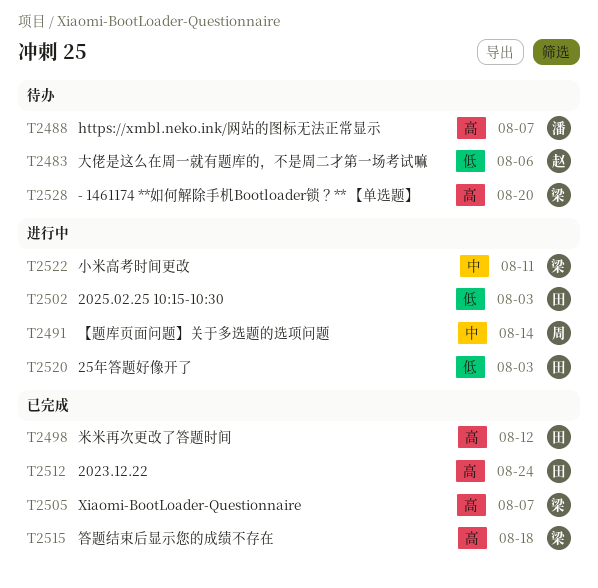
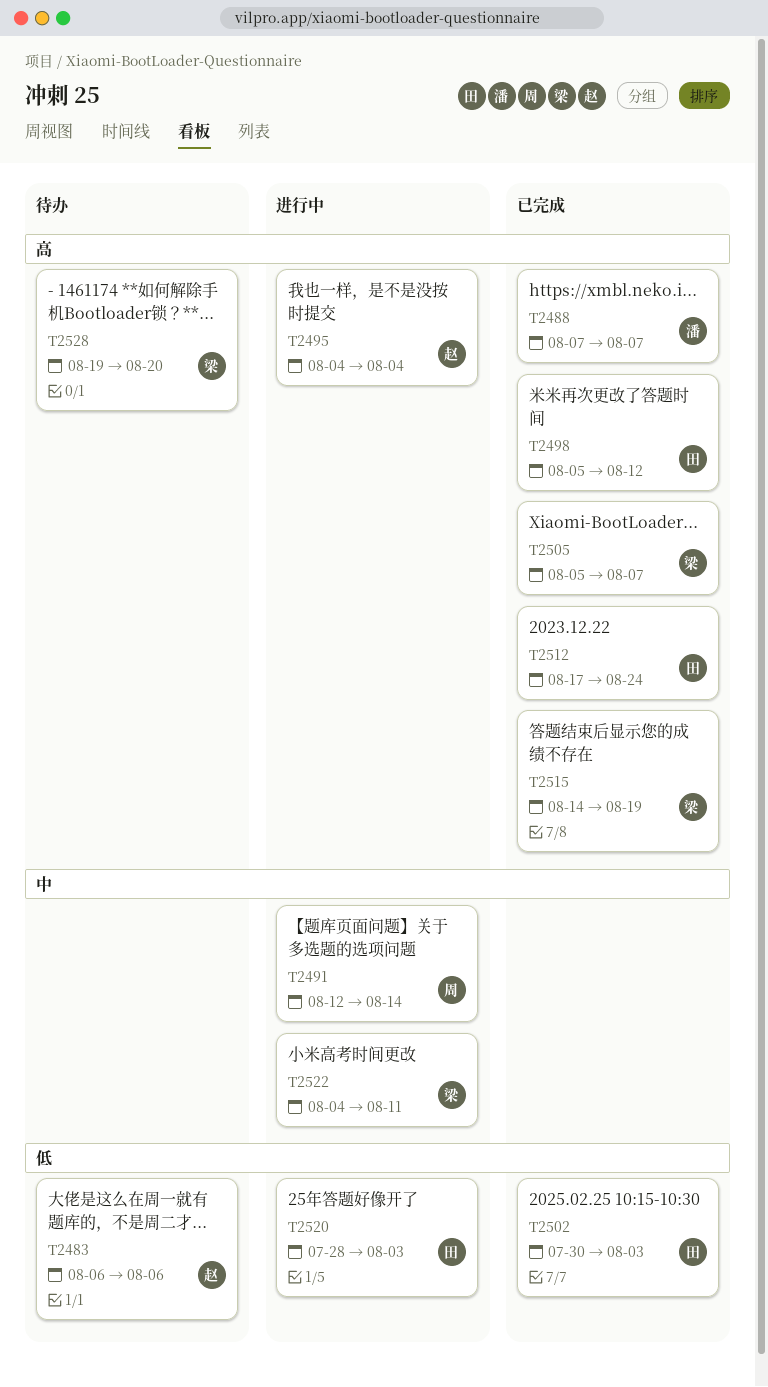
T2488, status: 待办 -> 已完成
T2495: none -> present
T2502, status: 进行中 -> 已完成
T2515, due: Aug 18 -> Aug 19

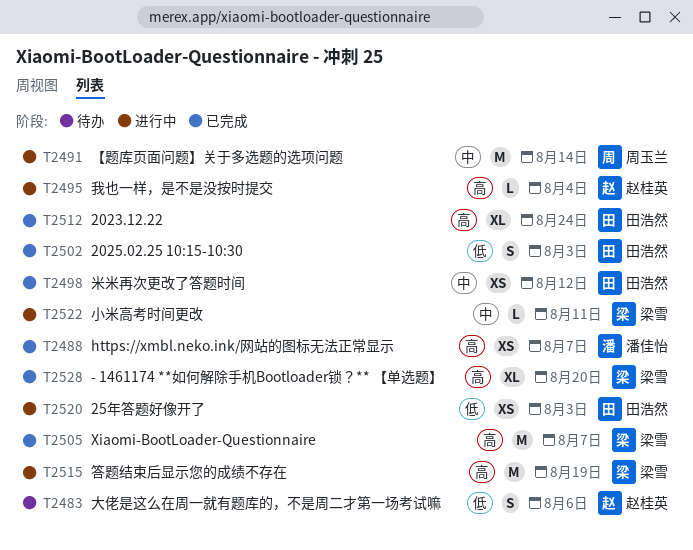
T2498, priority: 高 -> 中
T2515, status: 已完成 -> 进行中
T2528, status: 待办 -> 已完成

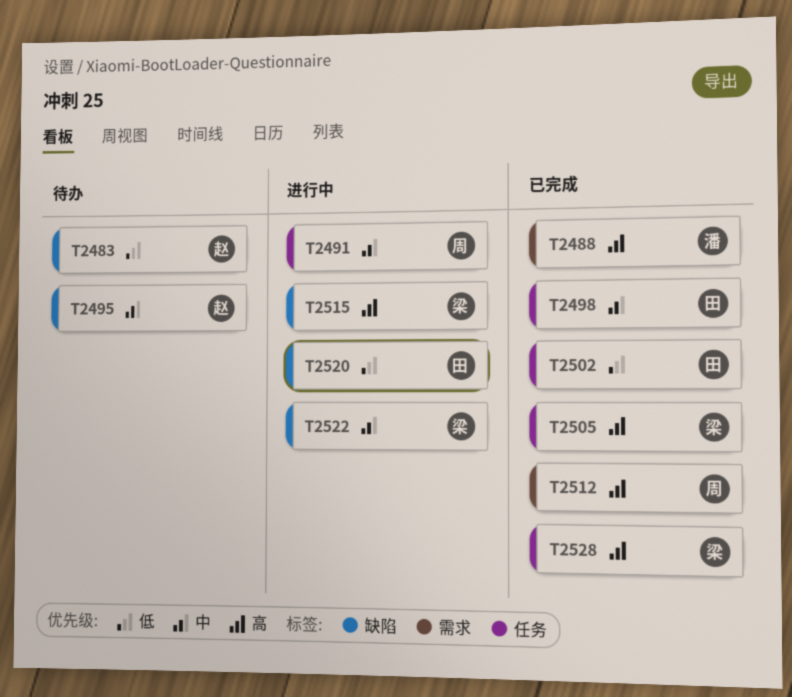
T2495, status: 进行中 -> 待办
T2495, priority: 高 -> 中
T2512, owner: 田浩然 -> 周玉兰

